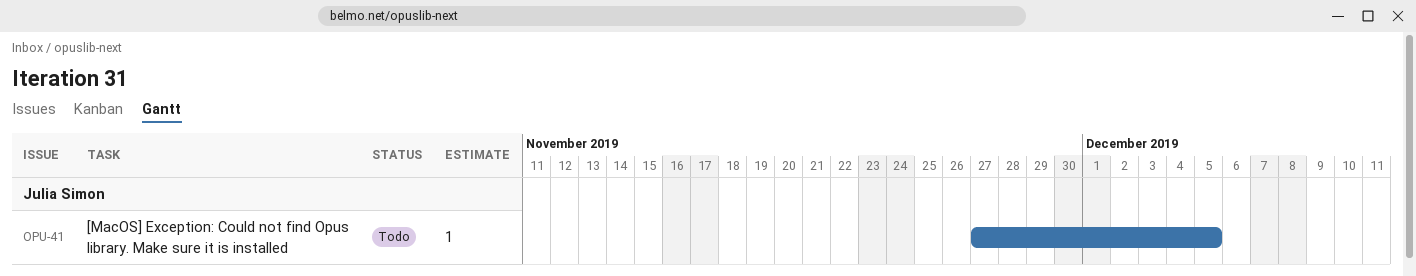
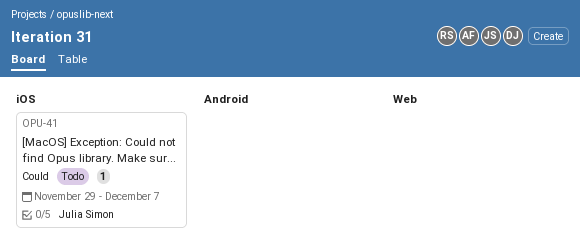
OPU-41, start: Nov 27 -> Nov 29
OPU-41, due: Dec 5 -> Dec 7

